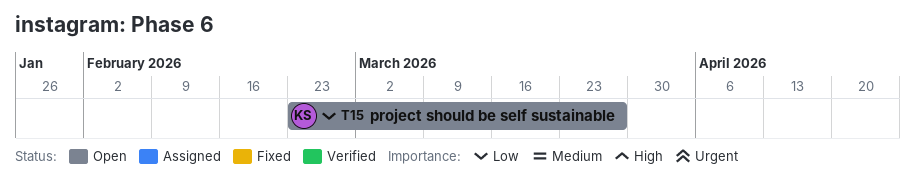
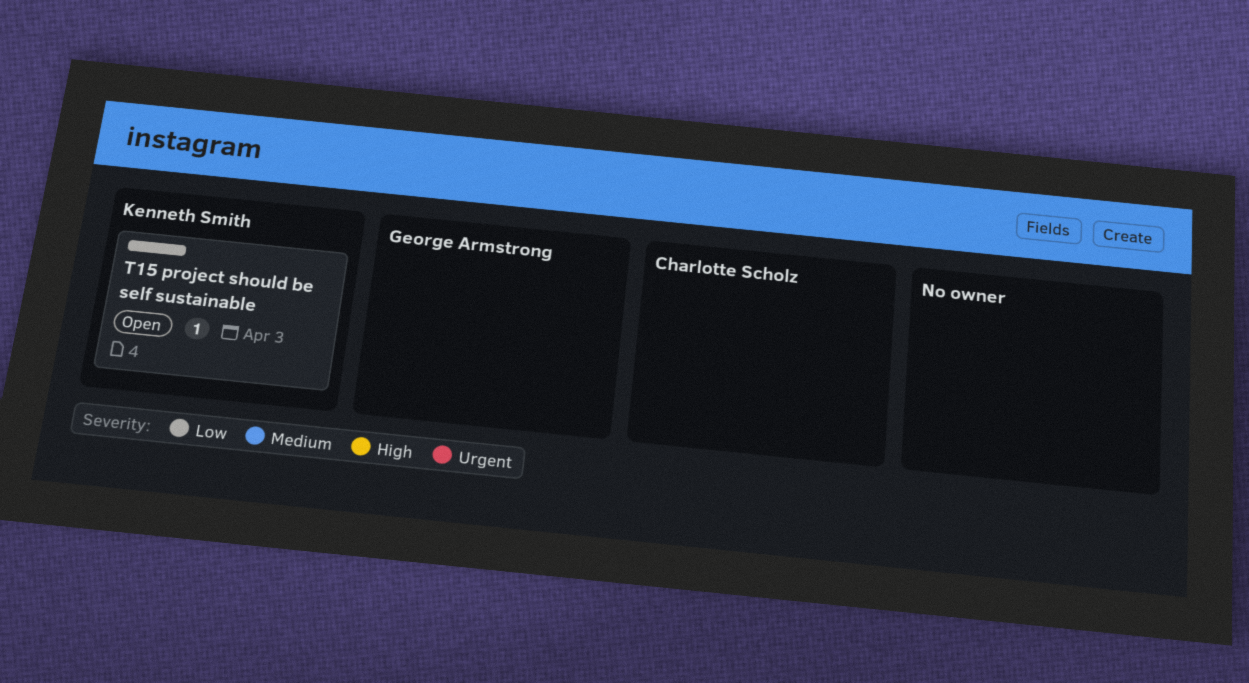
T15, due: Mar 27 -> Apr 3

